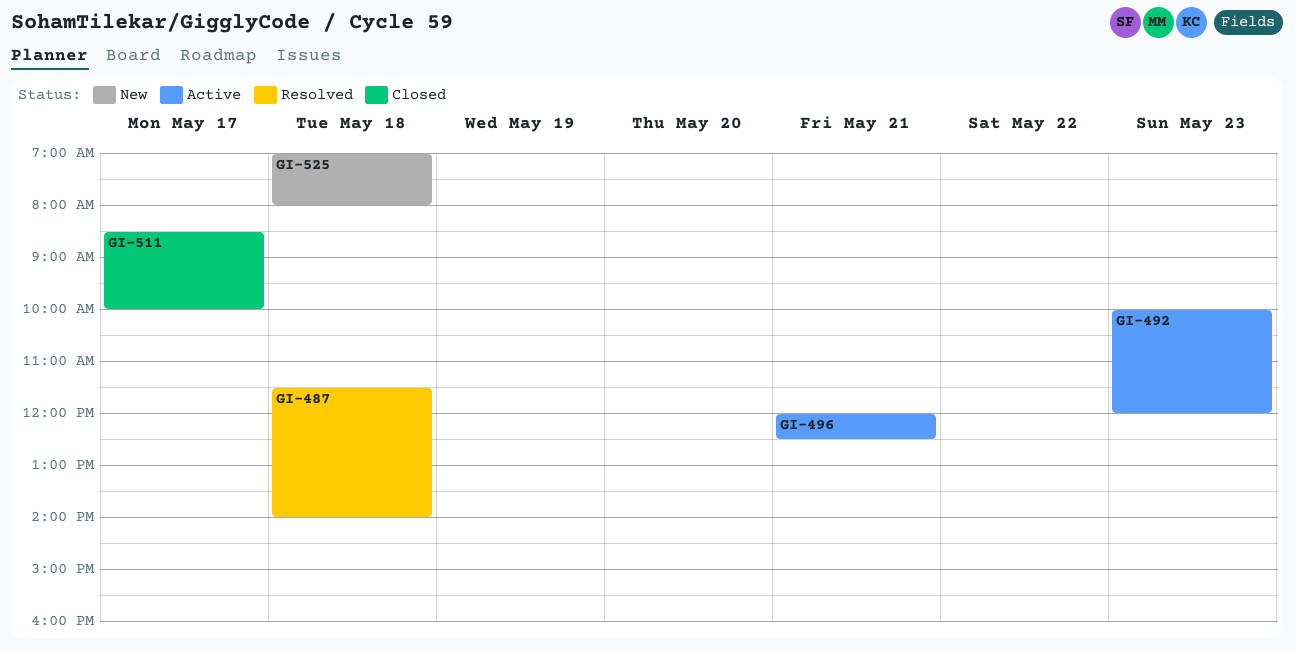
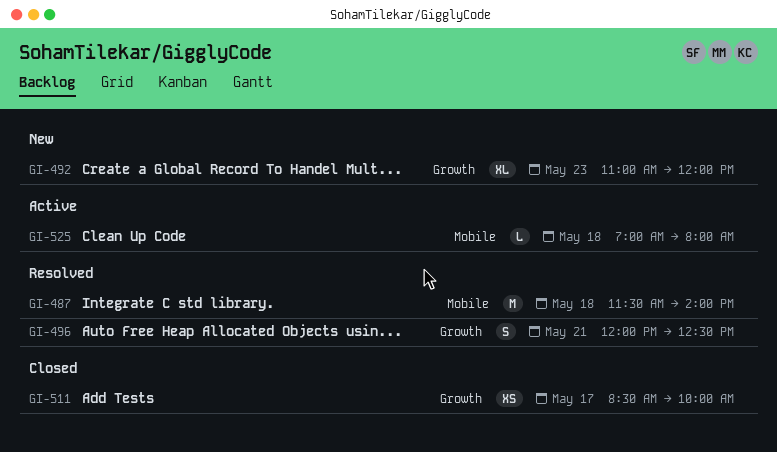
GI-492, status: Active -> New
GI-492, begins: 10:00 -> 11:00
GI-496, status: Active -> Resolved
GI-525, status: New -> Active

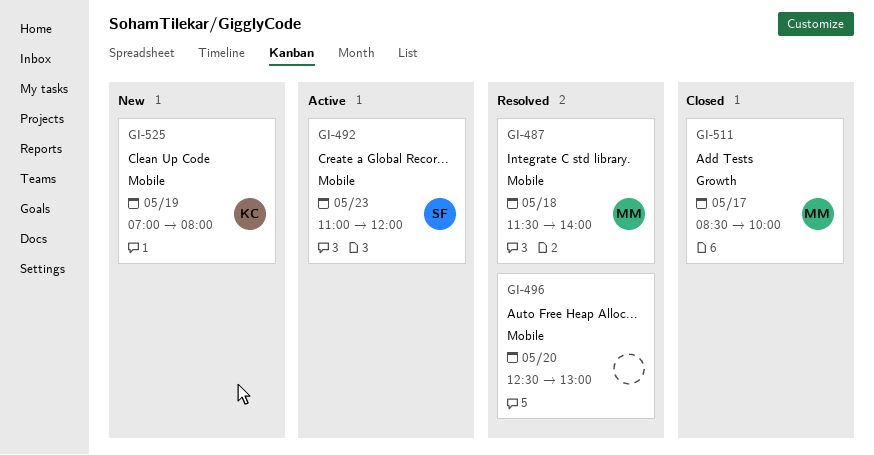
GI-492, status: New -> Active
GI-492, label: Growth -> Mobile
GI-496, label: Growth -> Mobile
GI-496, day: May 21 -> May 20
GI-496, begins: 12:00 -> 12:30
GI-496, ends: 12:30 -> 13:00
GI-525, status: Active -> New
GI-525, day: May 18 -> May 19

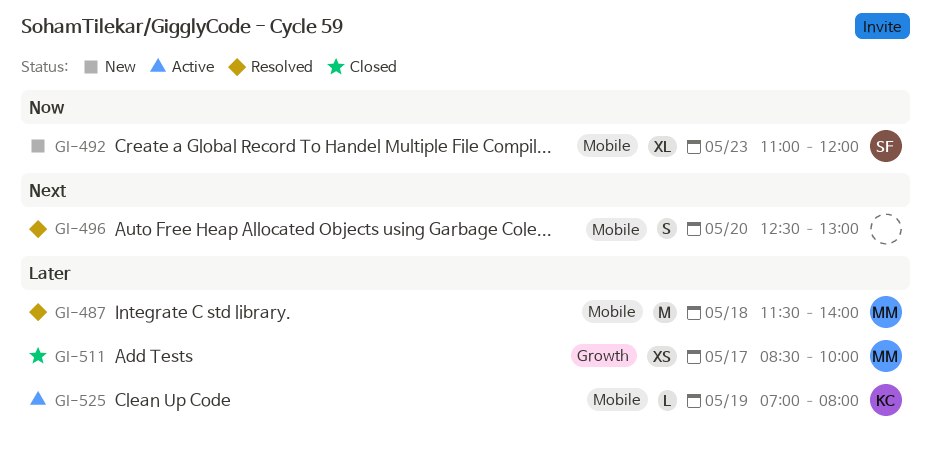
GI-492, status: Active -> New
GI-525, status: New -> Active

